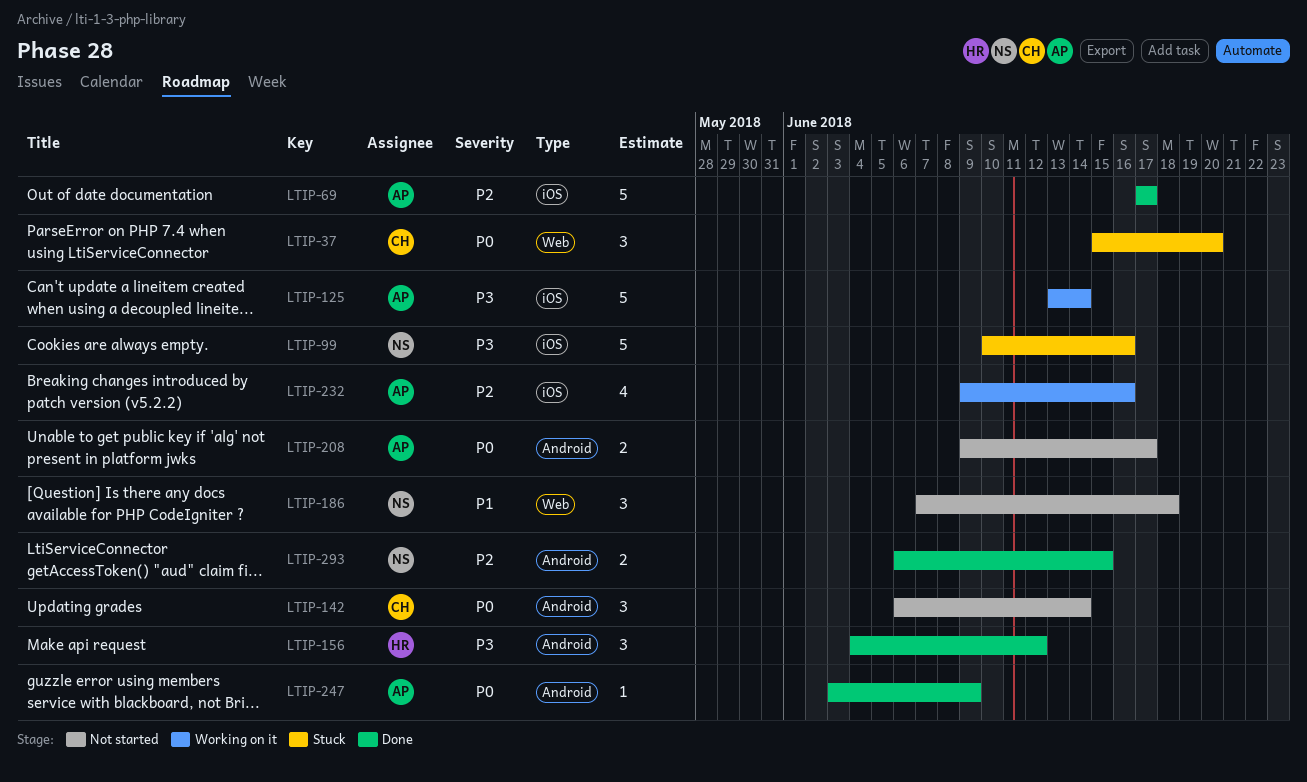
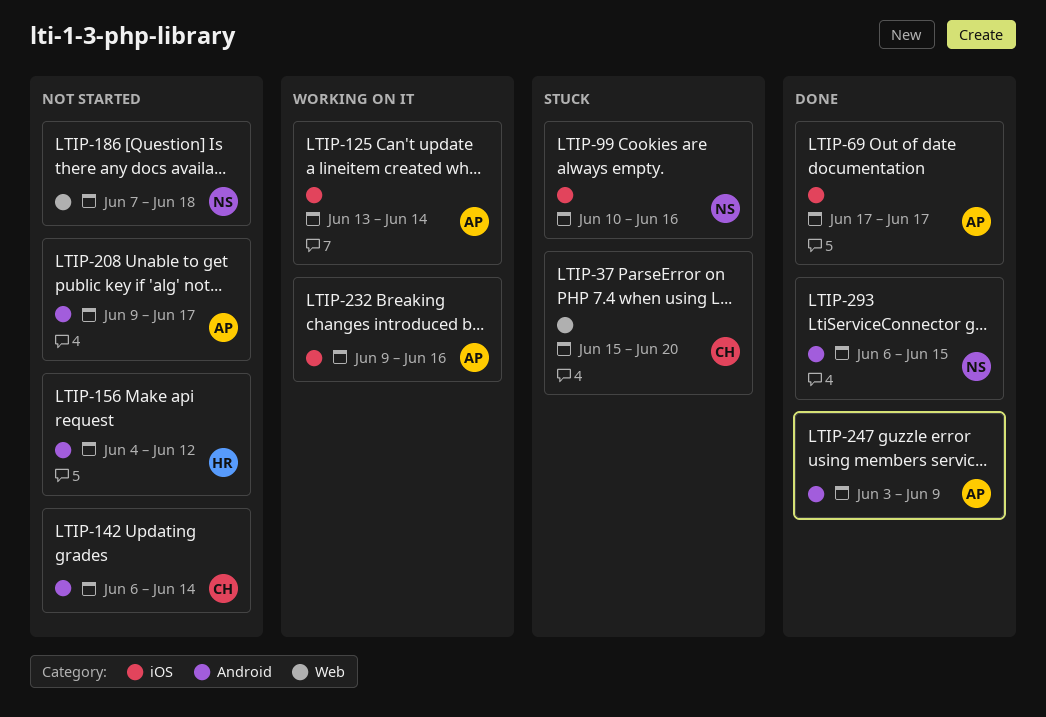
LTIP-156, status: Done -> Not started

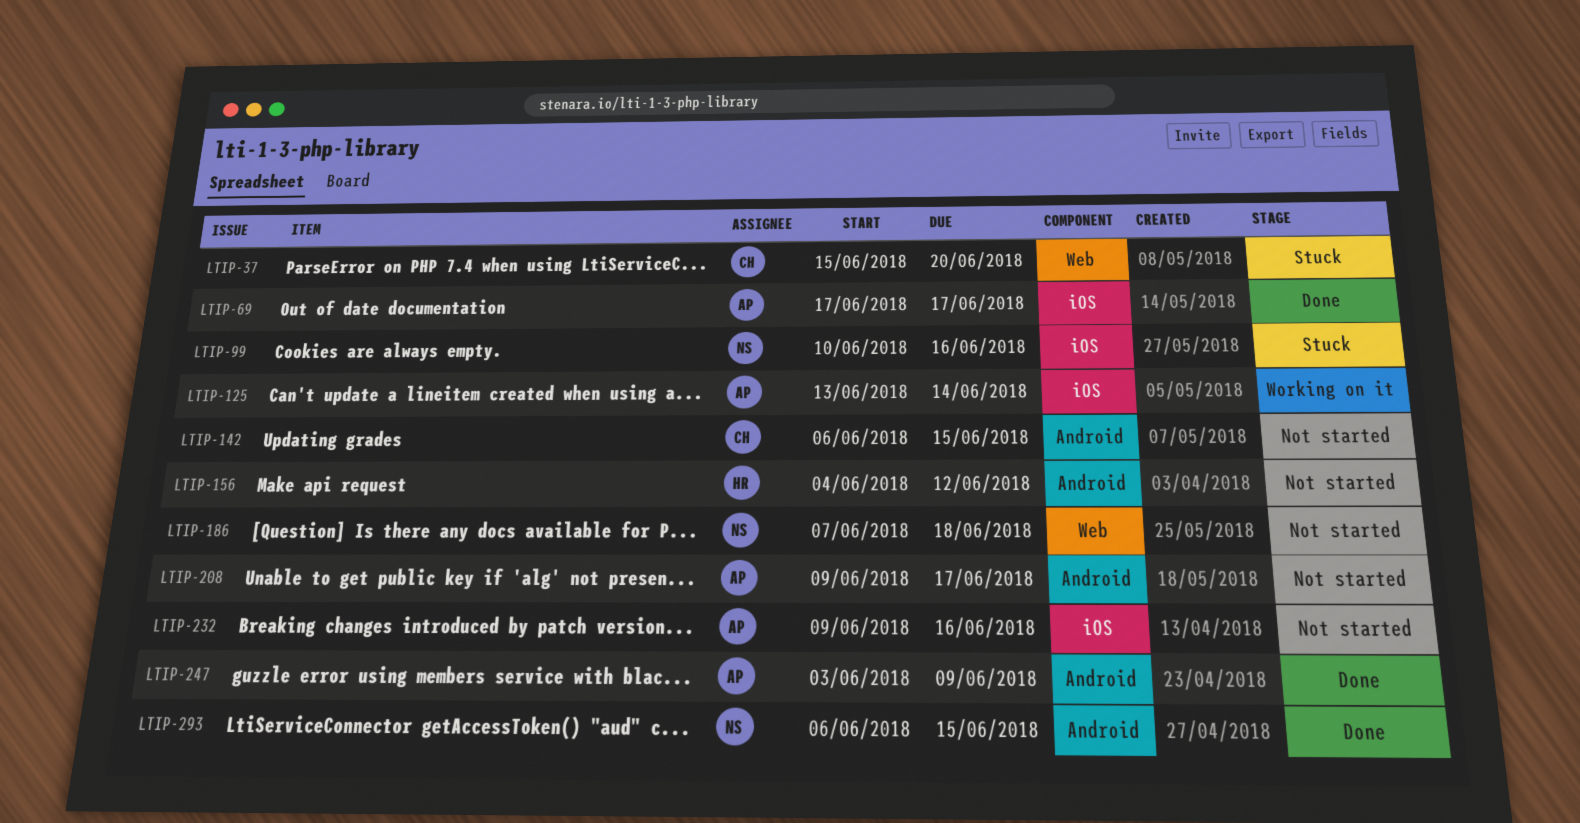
LTIP-142, due: Jun 14 -> Jun 15
LTIP-232, status: Working on it -> Not started

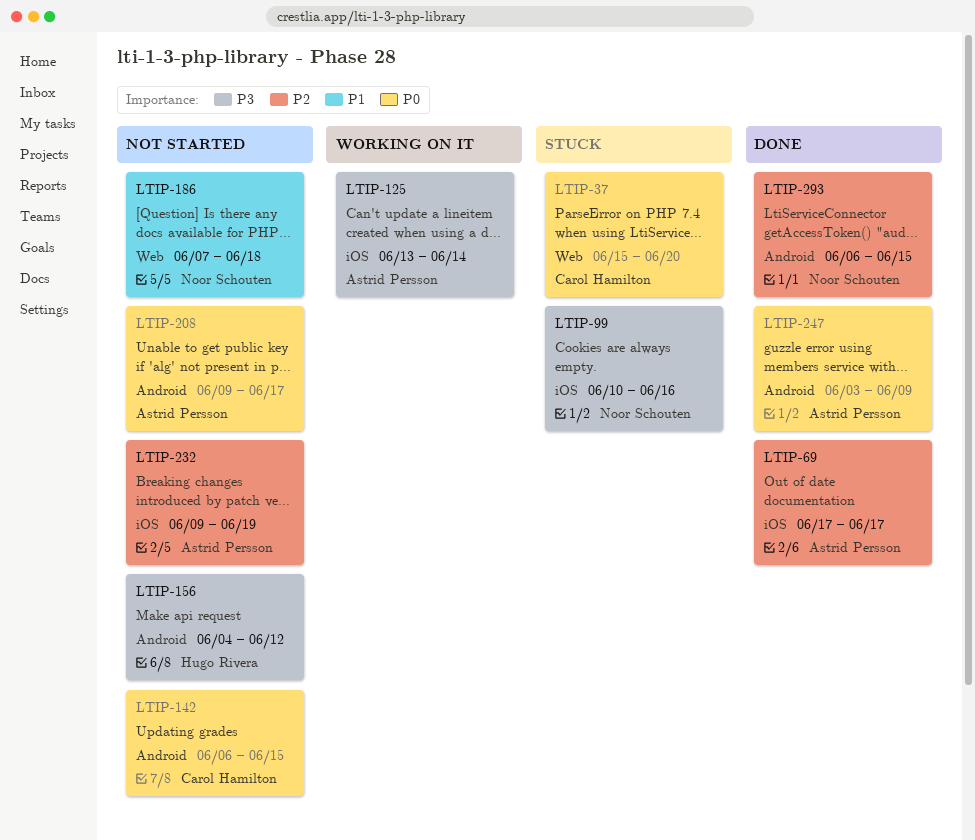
LTIP-232, due: Jun 16 -> Jun 19

